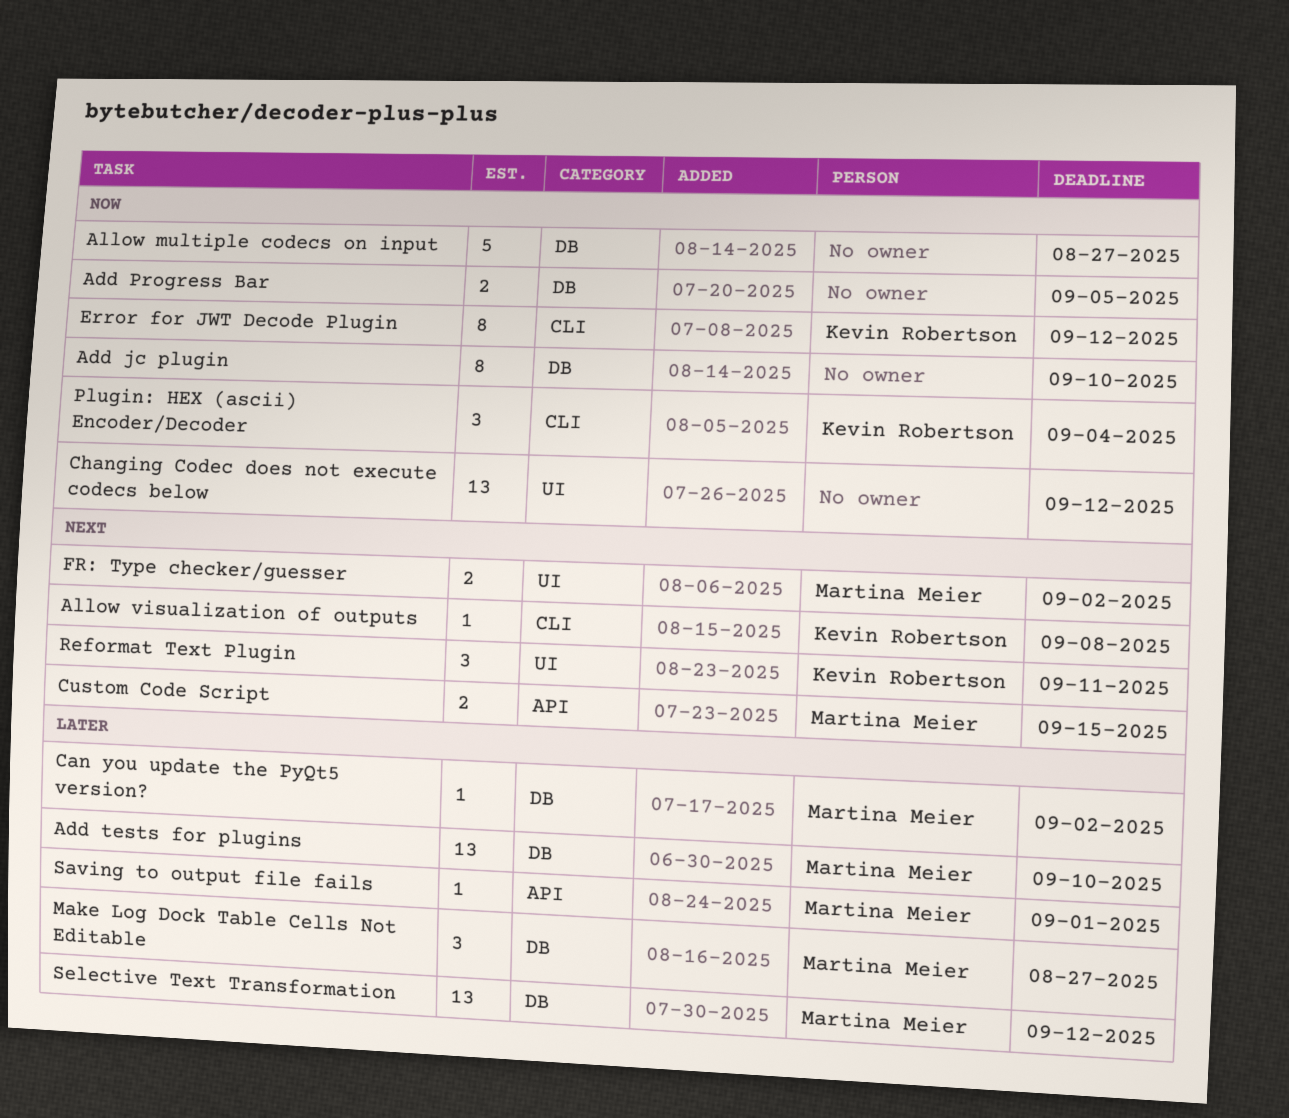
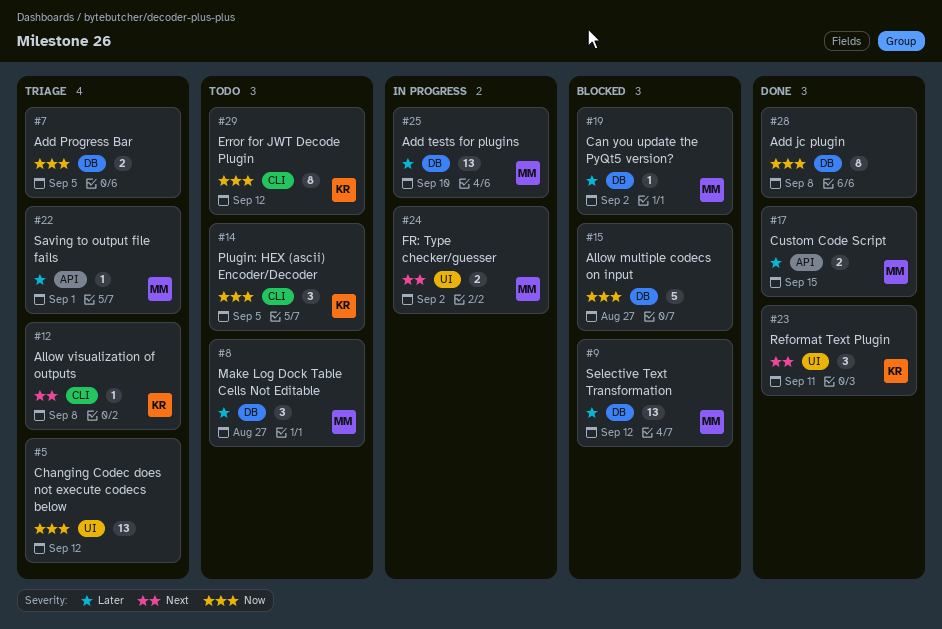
Add jc plugin, due: Sep 10 -> Sep 8
Custom Code Script, priority: Next -> Later
Plugin: HEX (ascii) Encoder/Decoder, due: Sep 4 -> Sep 5

